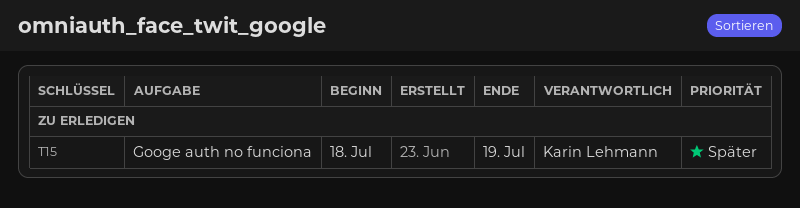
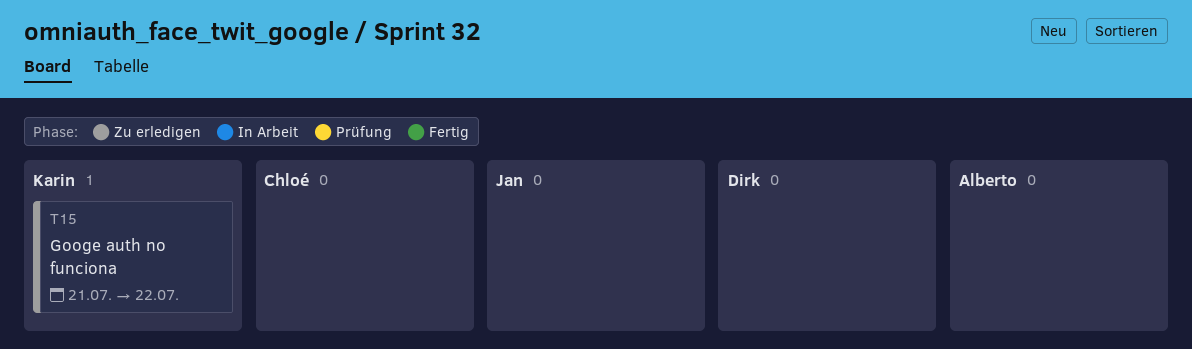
T15, start: Jul 18 -> Jul 21
T15, due: Jul 19 -> Jul 22

